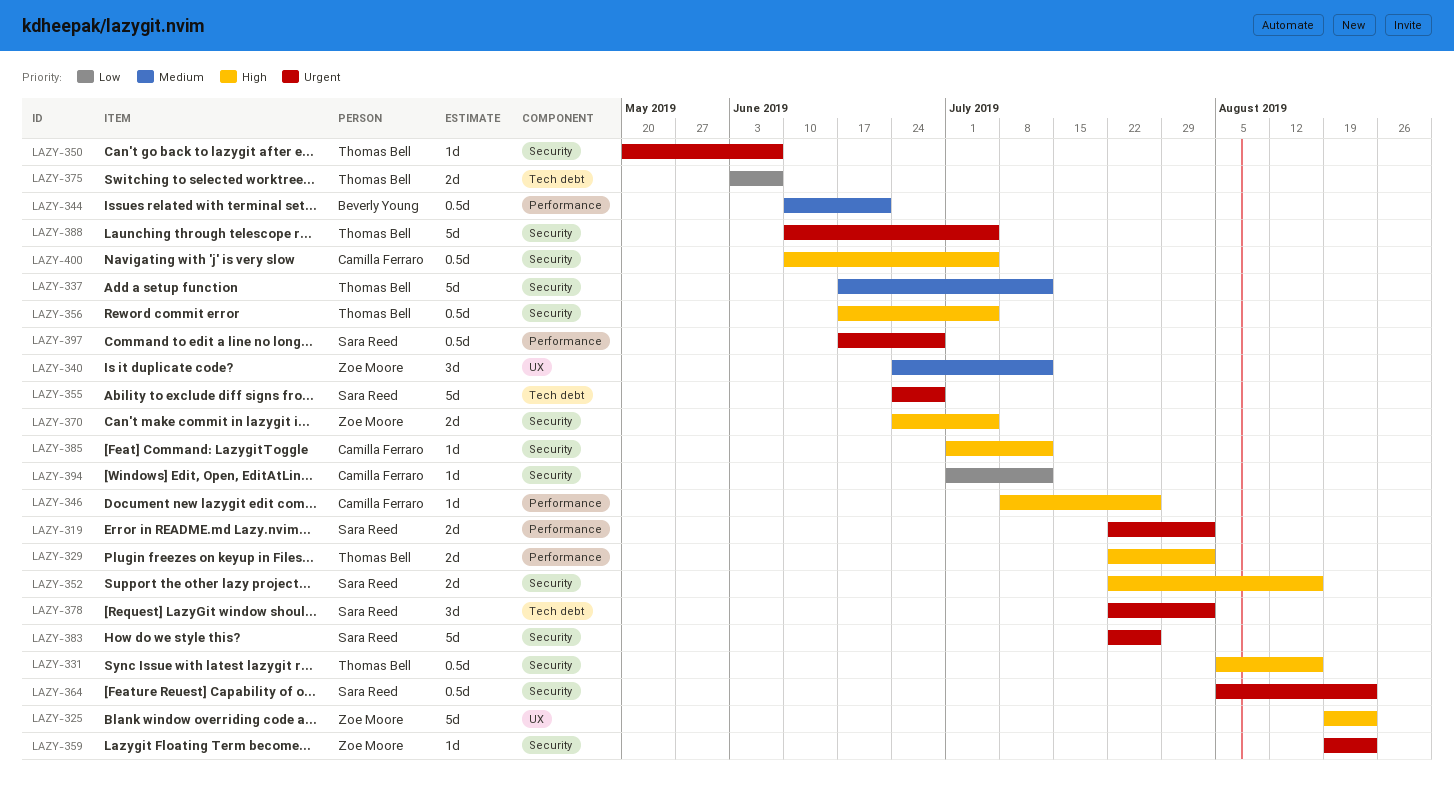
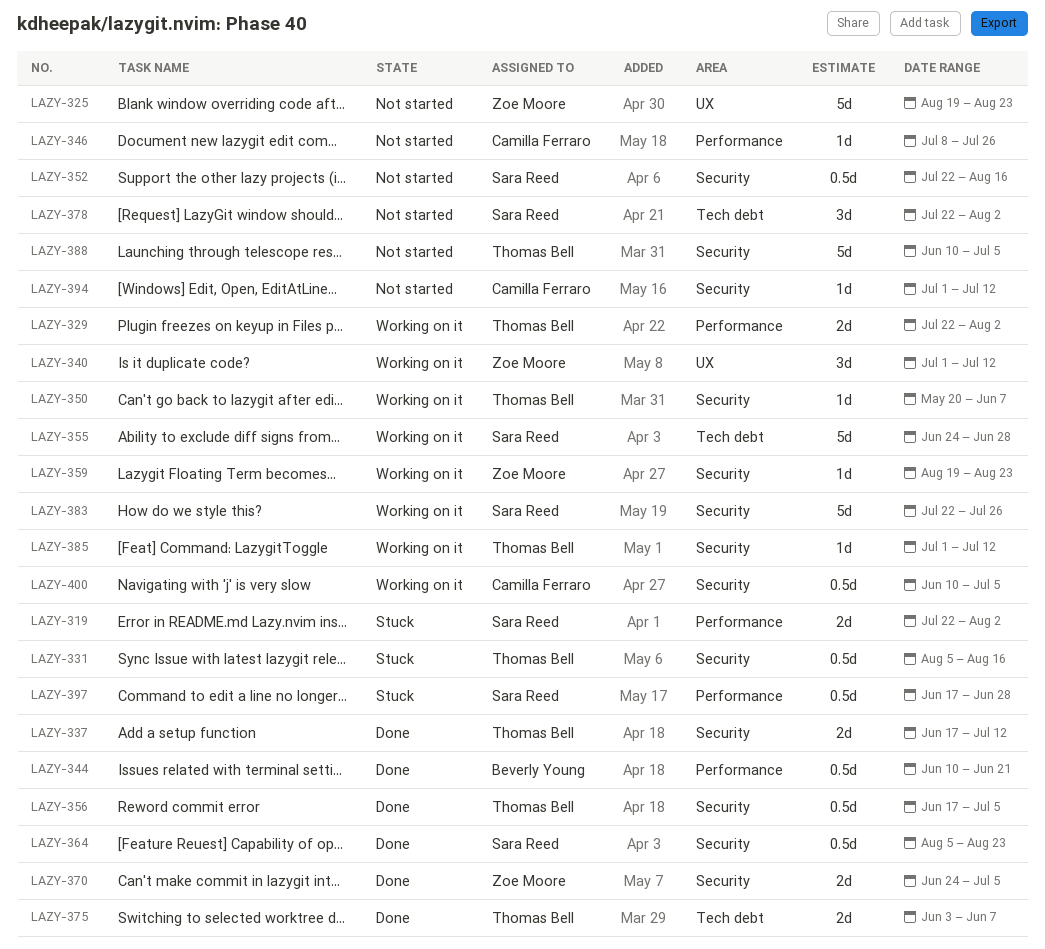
LAZY-337, estimate: 5d -> 2d
LAZY-340, start: Jun 24 -> Jul 1
LAZY-352, estimate: 2d -> 0.5d
LAZY-385, owner: Camilla Ferraro -> Thomas Bell

